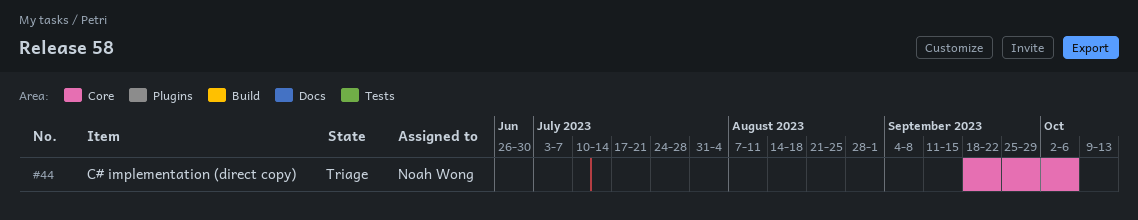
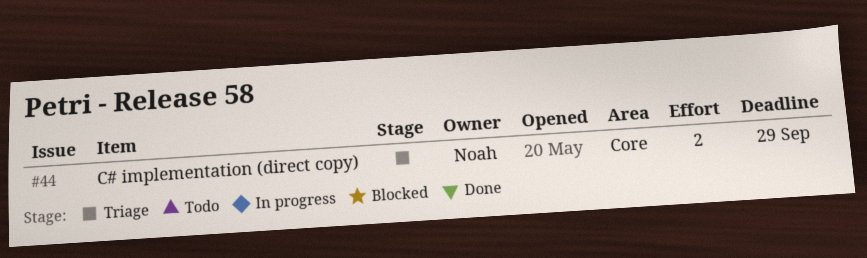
#44, due: Oct 6 -> Sep 29

